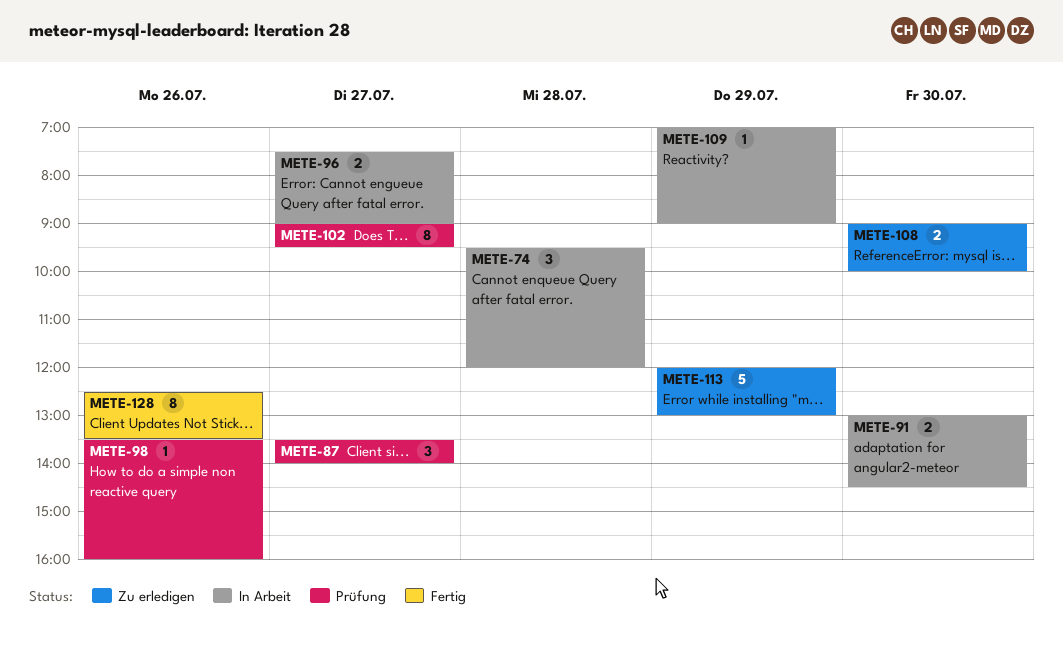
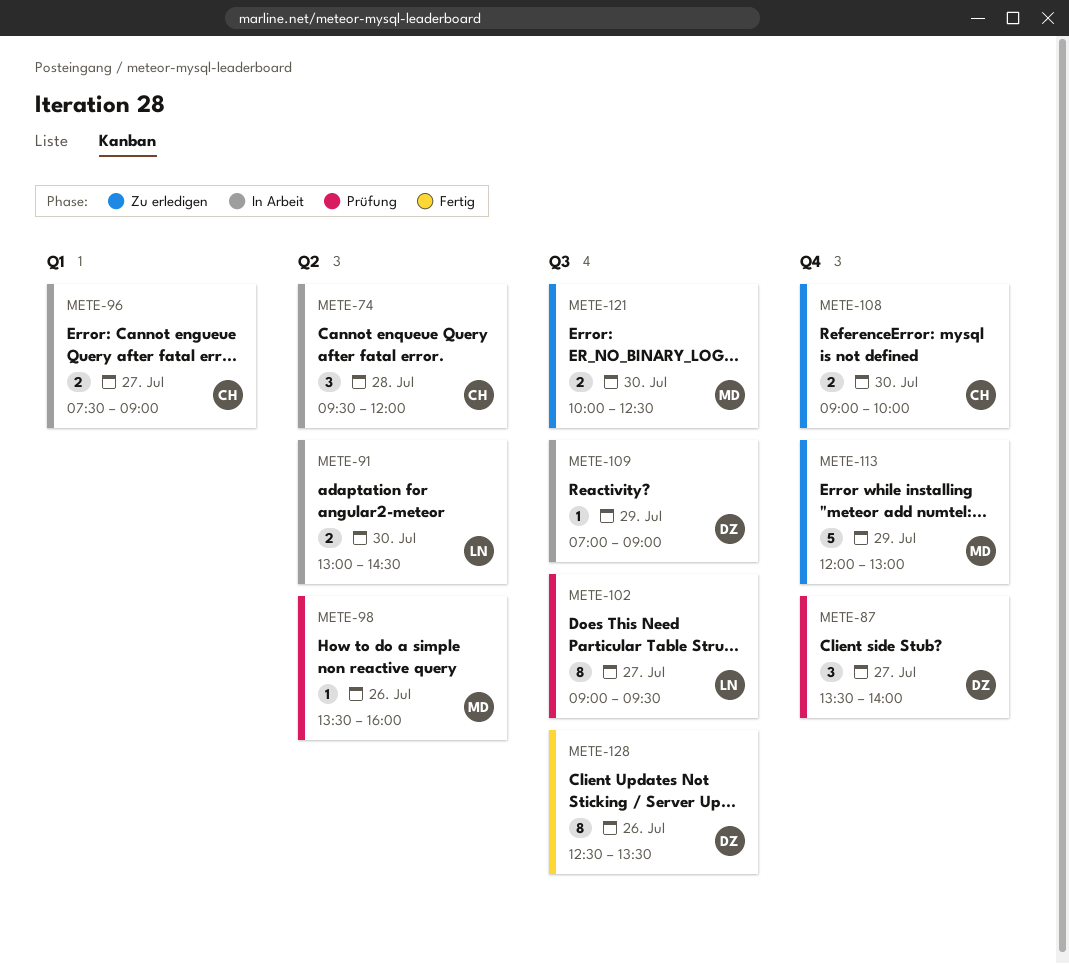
METE-121: none -> present

